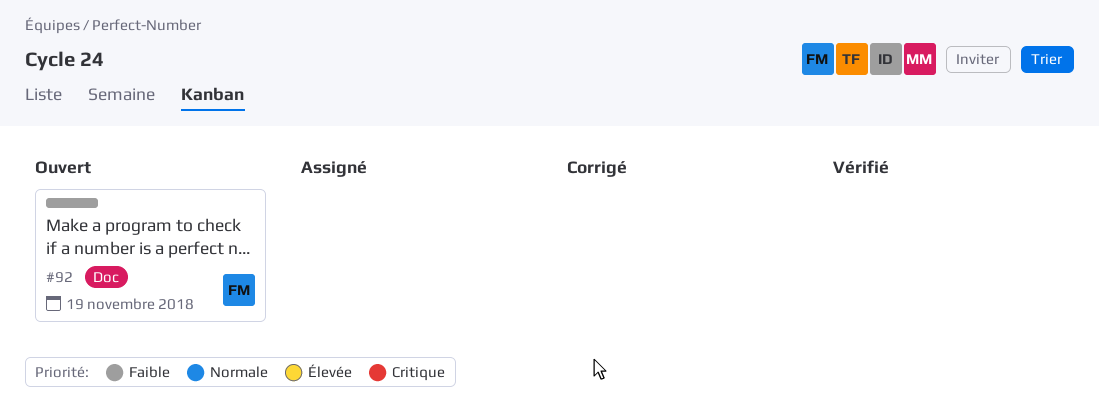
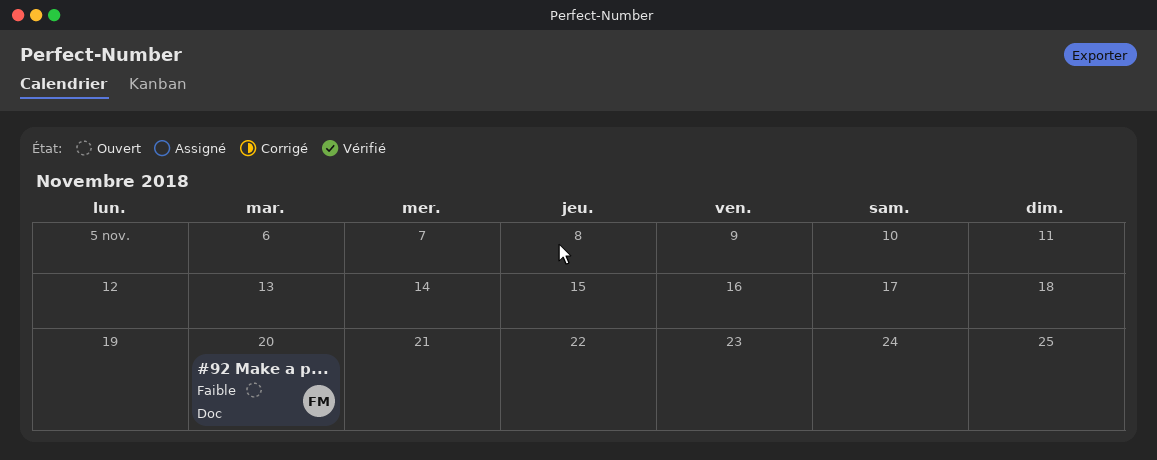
#92, due: Nov 19 -> Nov 20

